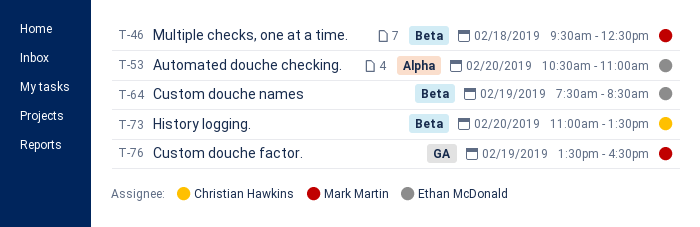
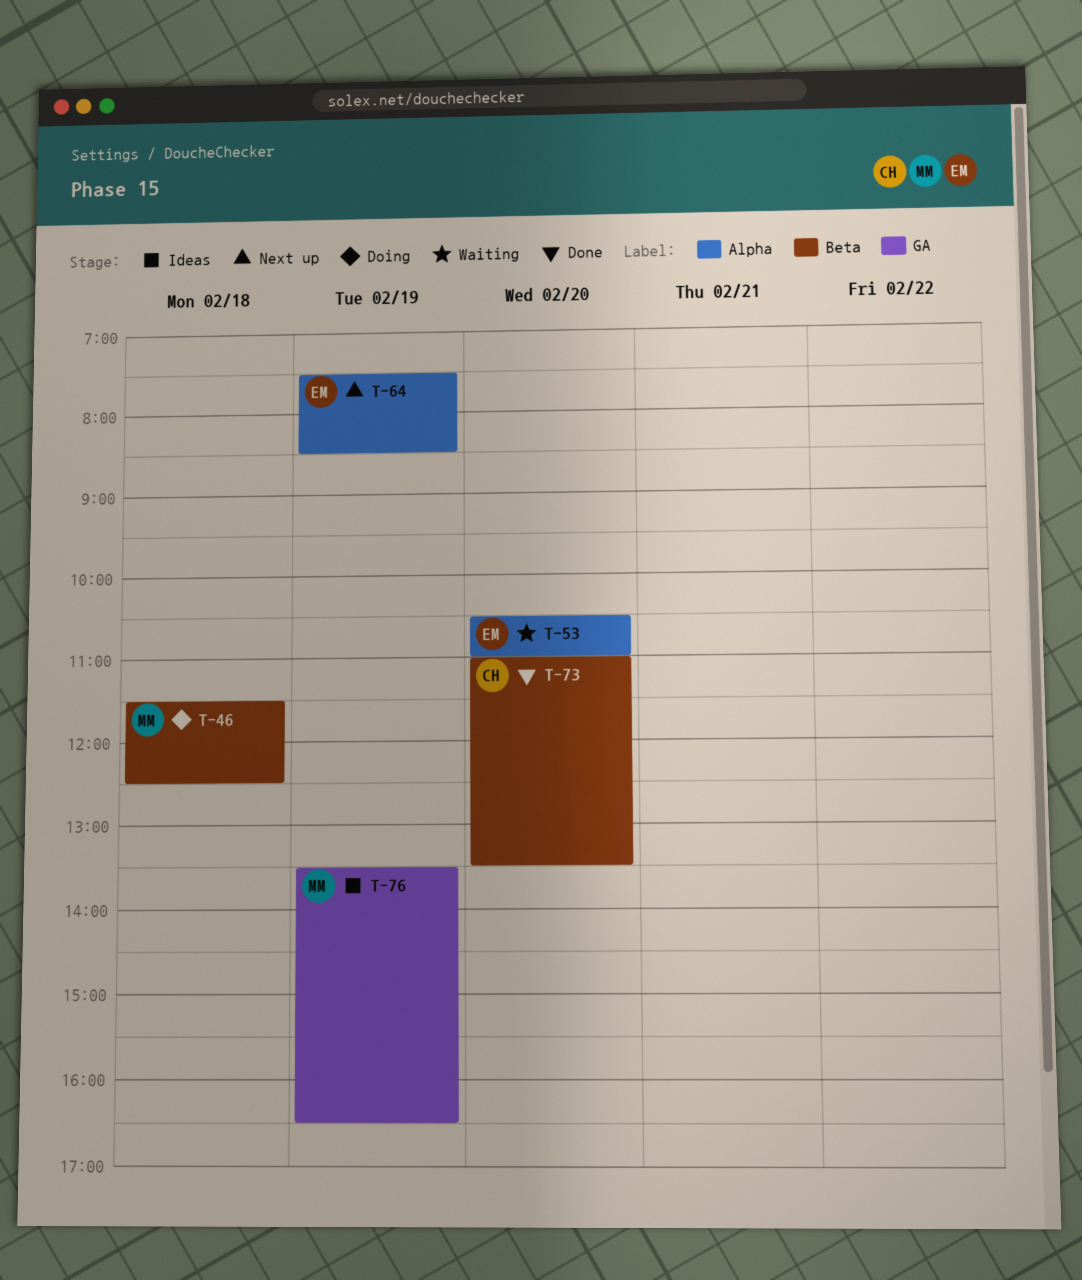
T-46, begins: 09:30 -> 11:30
T-64, label: Beta -> Alpha

